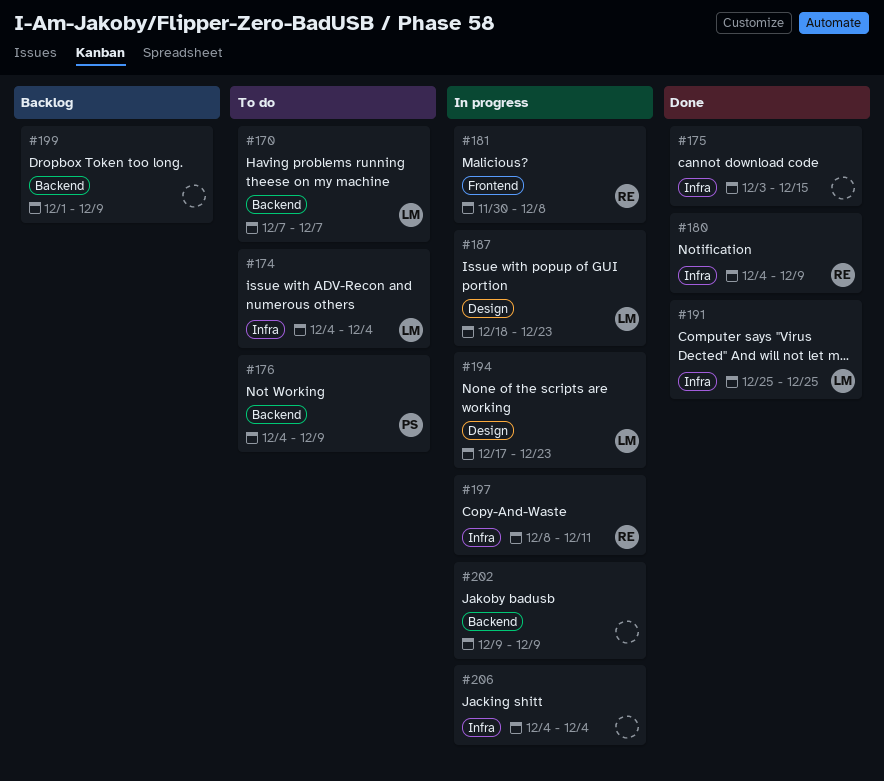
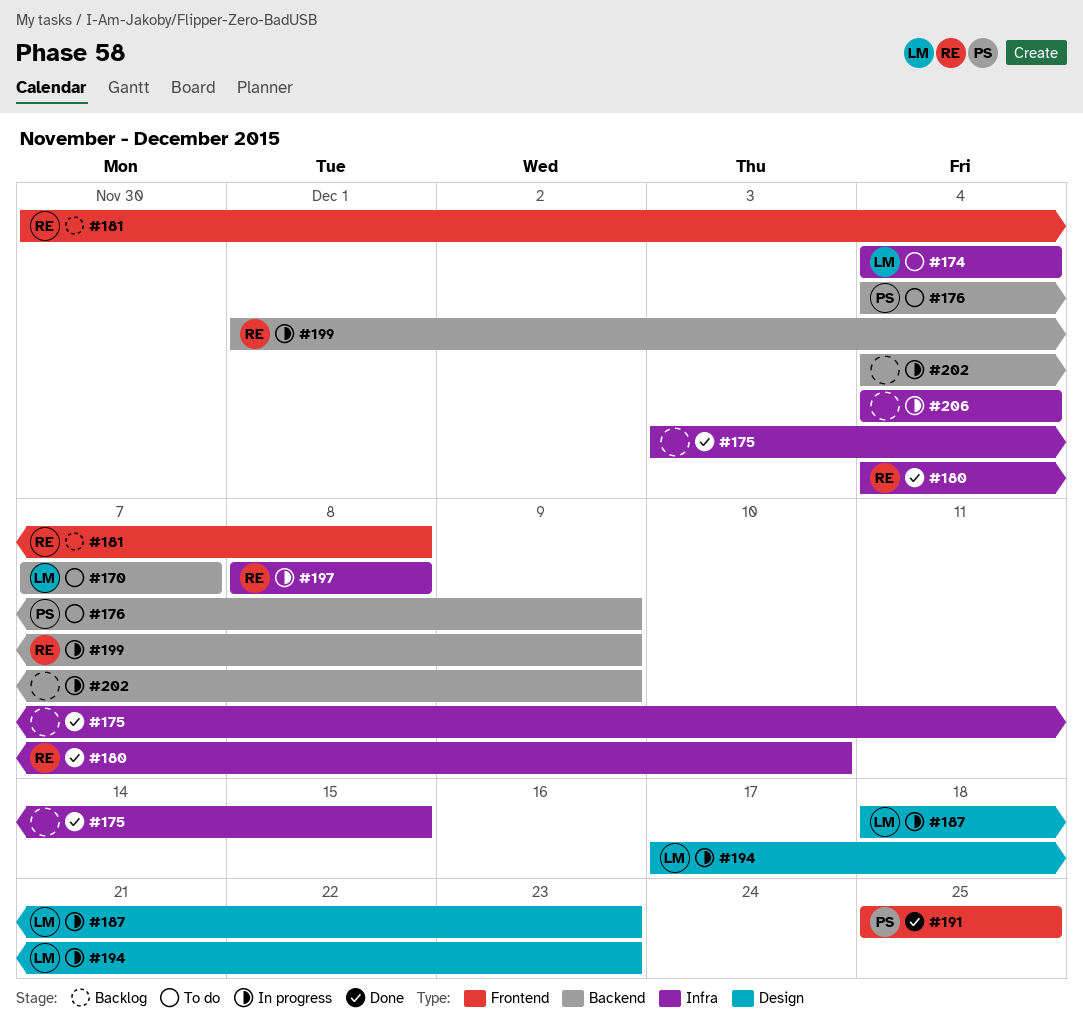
#180, due: Dec 9 -> Dec 10
#181, status: In progress -> Backlog
#191, owner: LM -> PS
#191, label: Infra -> Frontend
#197, due: Dec 11 -> Dec 8
#199, status: Backlog -> In progress
#199, owner: none -> RE
#202, start: Dec 9 -> Dec 4

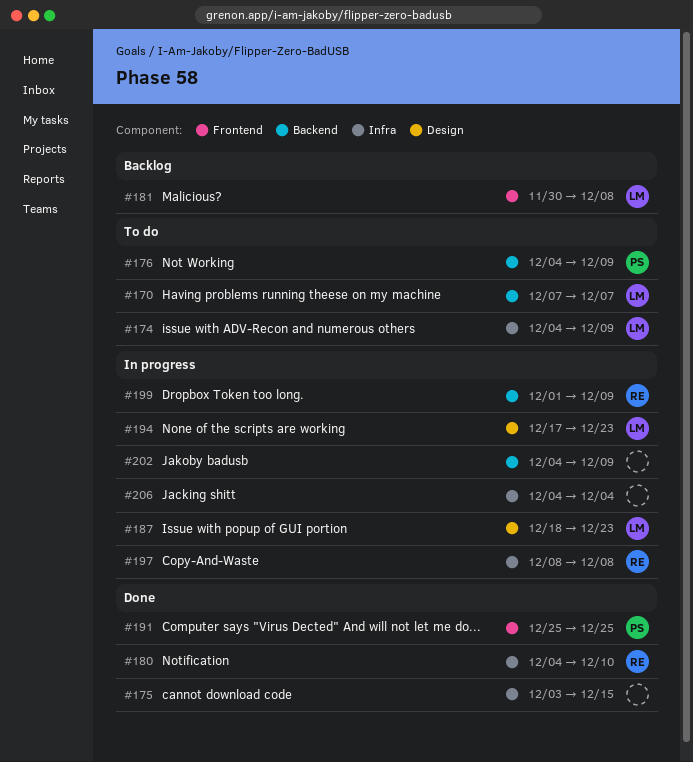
#174, due: Dec 4 -> Dec 9
#181, owner: RE -> LM

